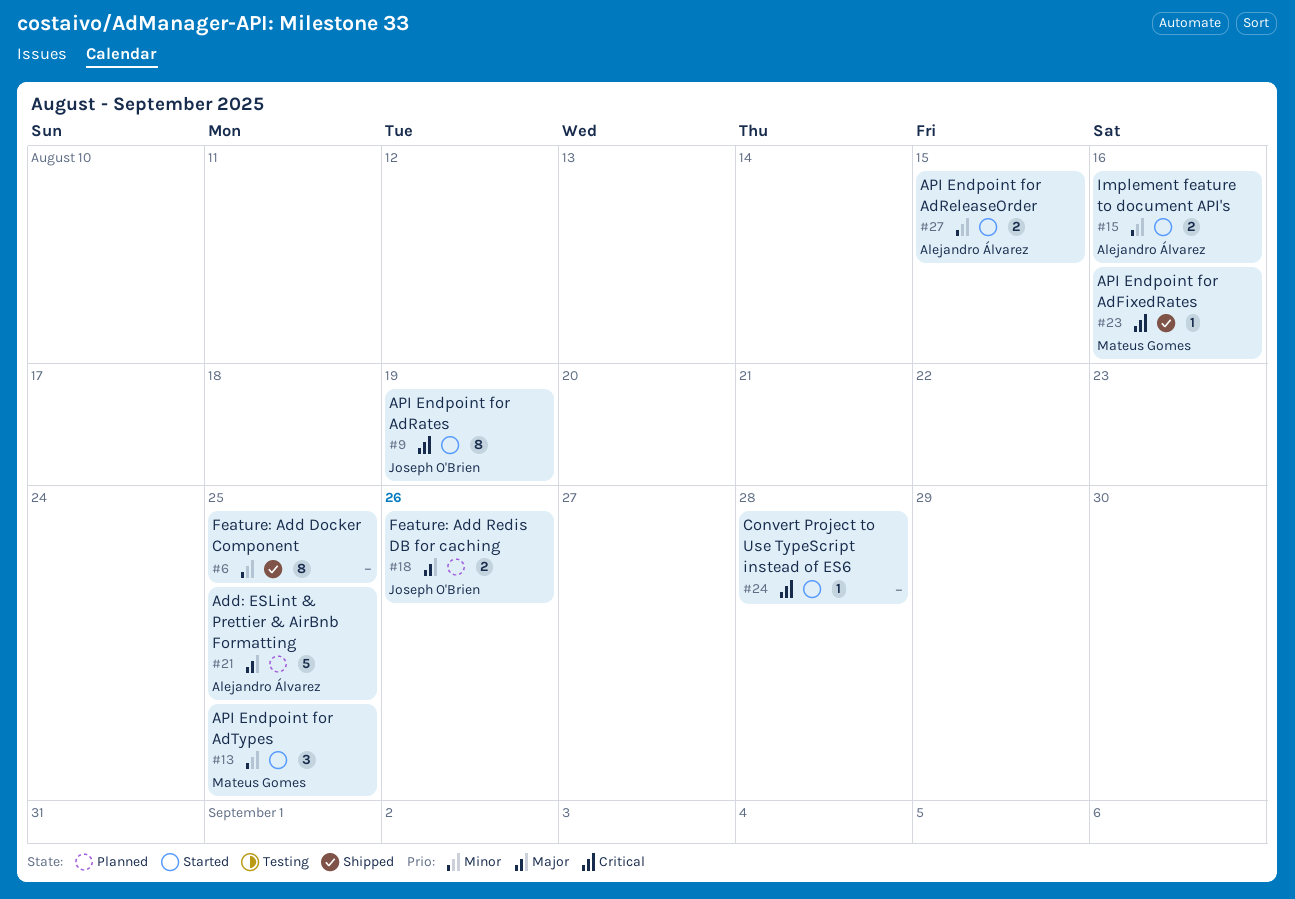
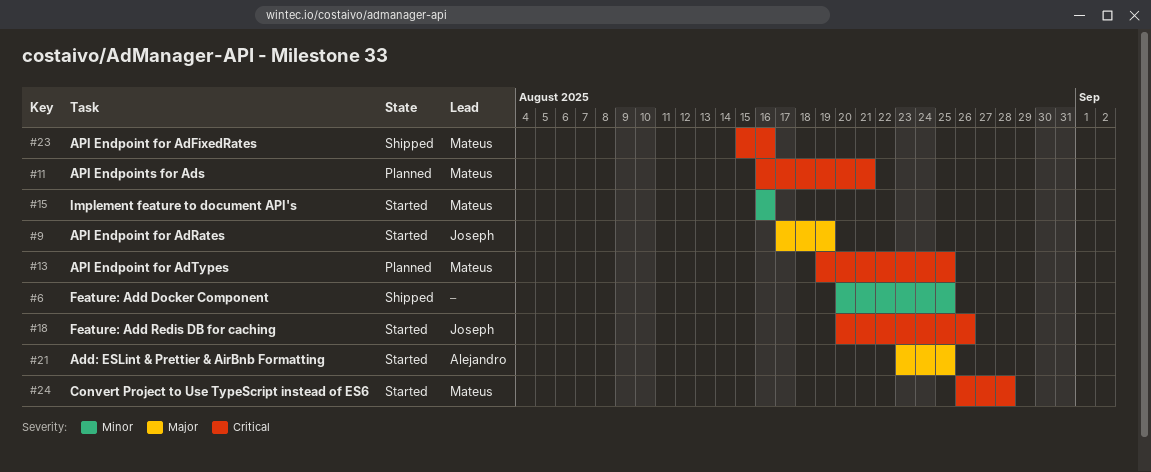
#9, priority: Critical -> Major
#11: none -> present
#13, status: Started -> Planned
#13, priority: Minor -> Critical
#15, owner: Alejandro Álvarez -> Mateus Gomes
#18, status: Planned -> Started
#18, priority: Major -> Critical
#21, status: Planned -> Started
#24, owner: none -> Mateus Gomes
#27: present -> none

